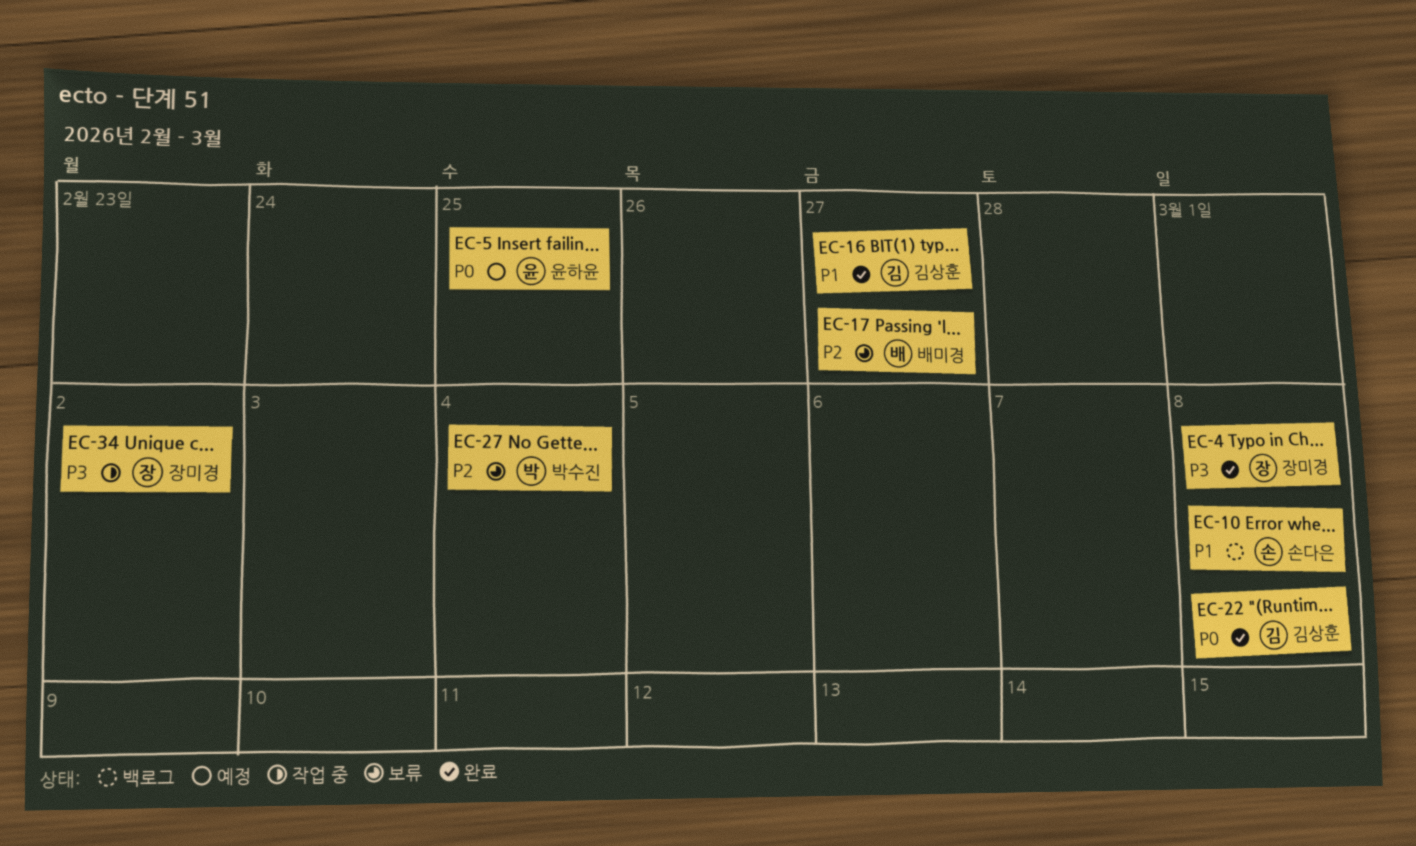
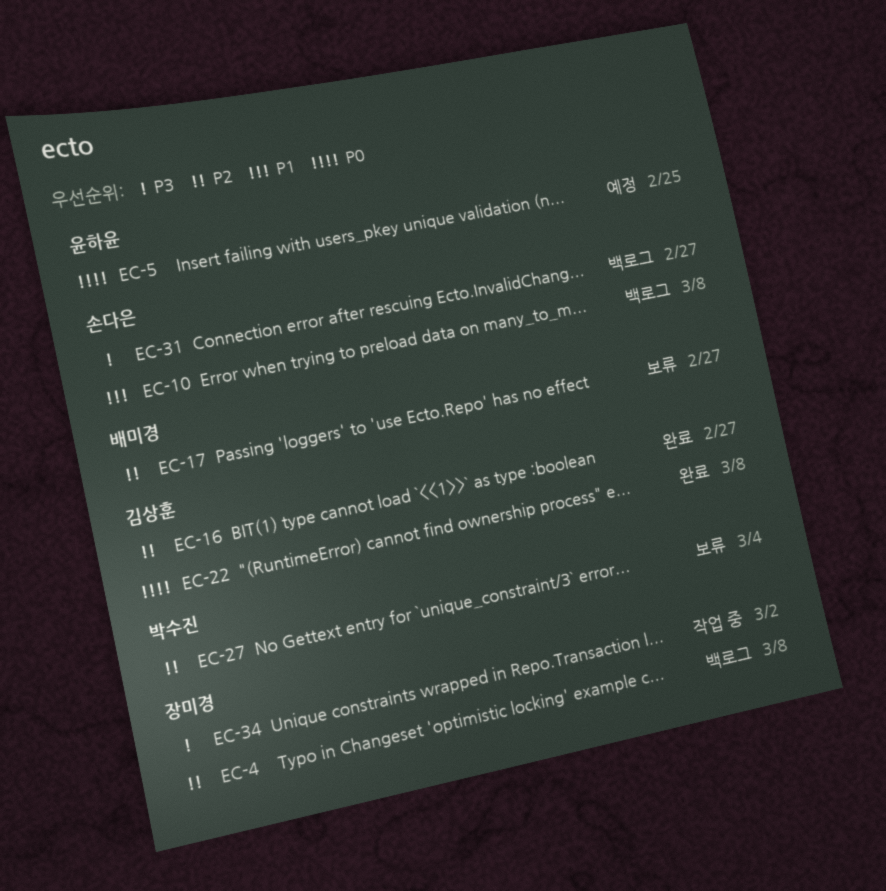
EC-4, status: 완료 -> 백로그
EC-4, priority: P3 -> P2
EC-16, priority: P1 -> P2
EC-31: none -> present

